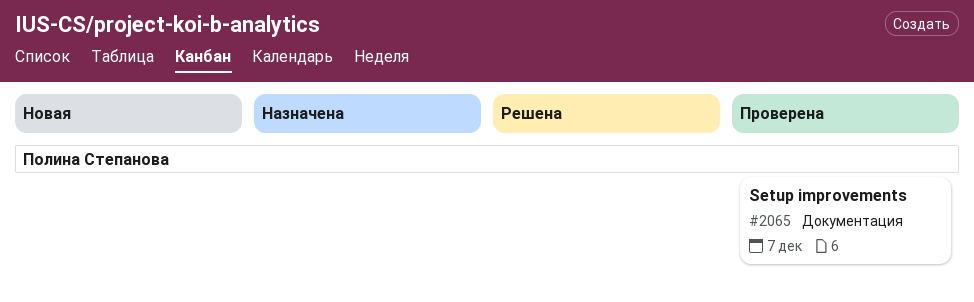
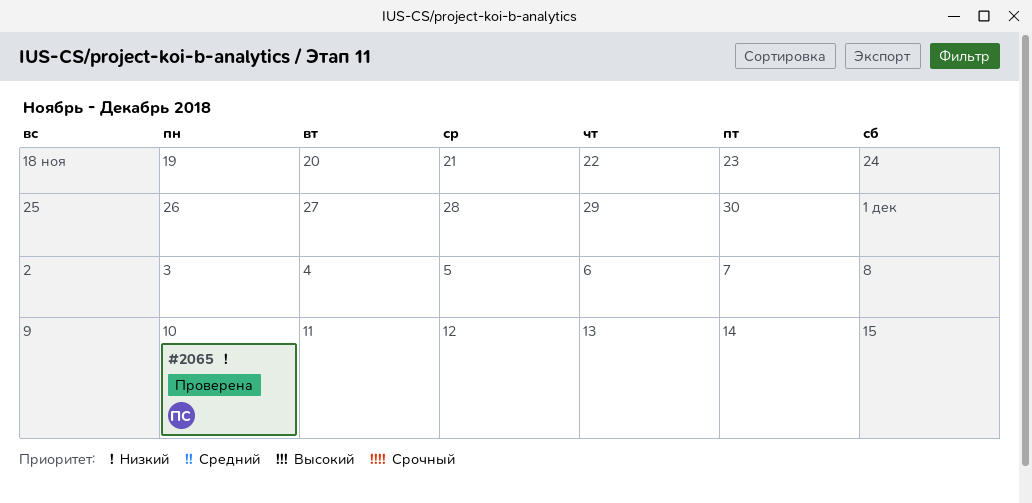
#2065, due: Dec 7 -> Dec 10

